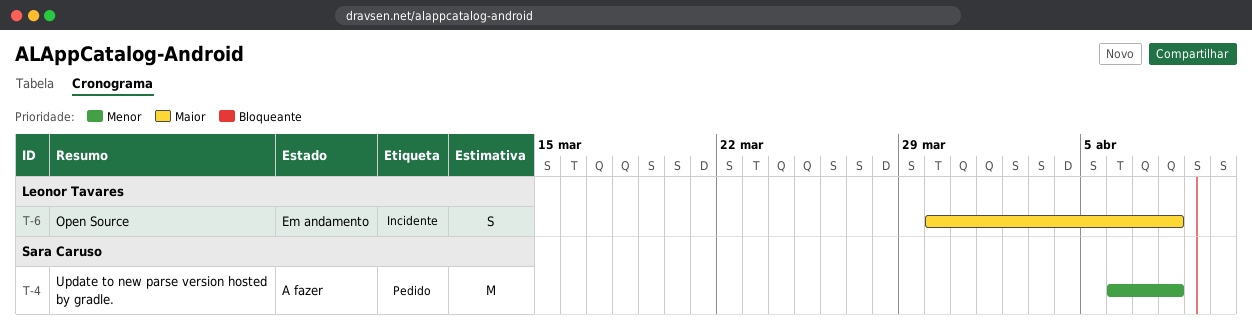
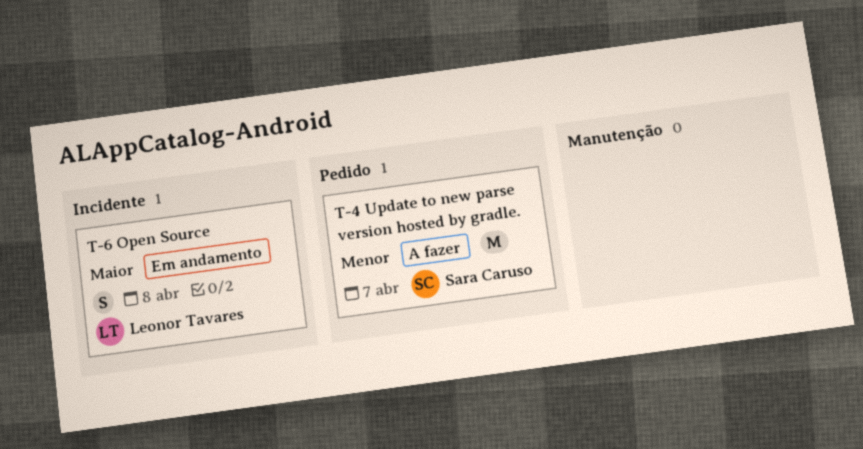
T-4, due: Apr 8 -> Apr 7

